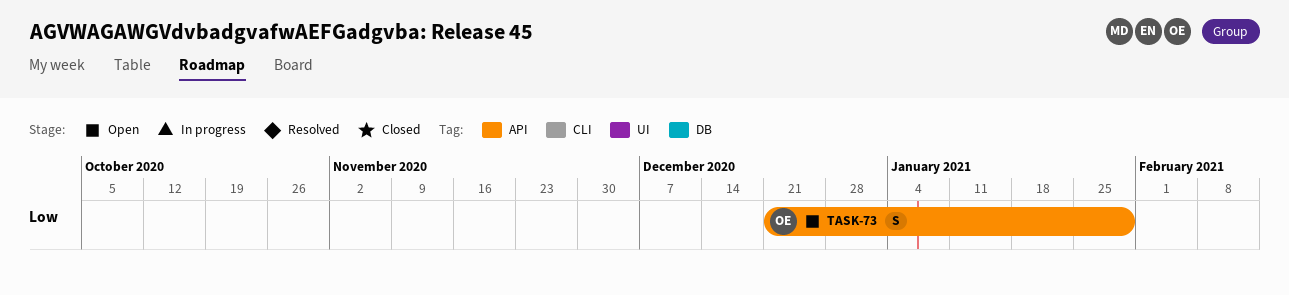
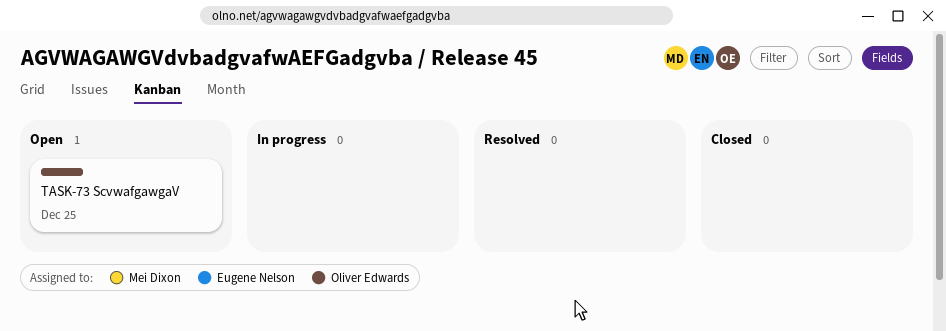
TASK-73, due: Jan 29 -> Dec 25

